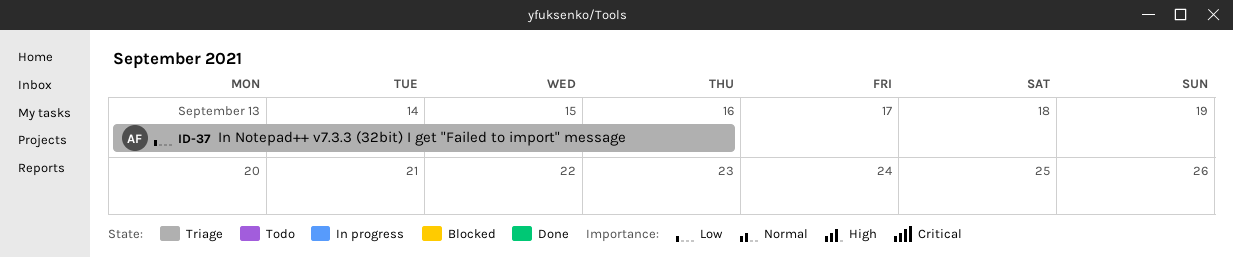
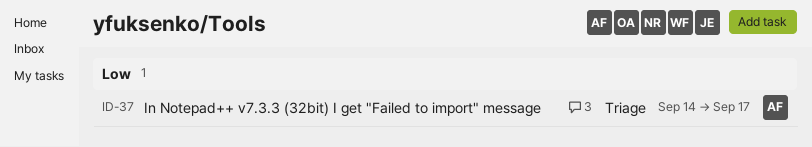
ID-37, start: Sep 13 -> Sep 14
ID-37, due: Sep 16 -> Sep 17

